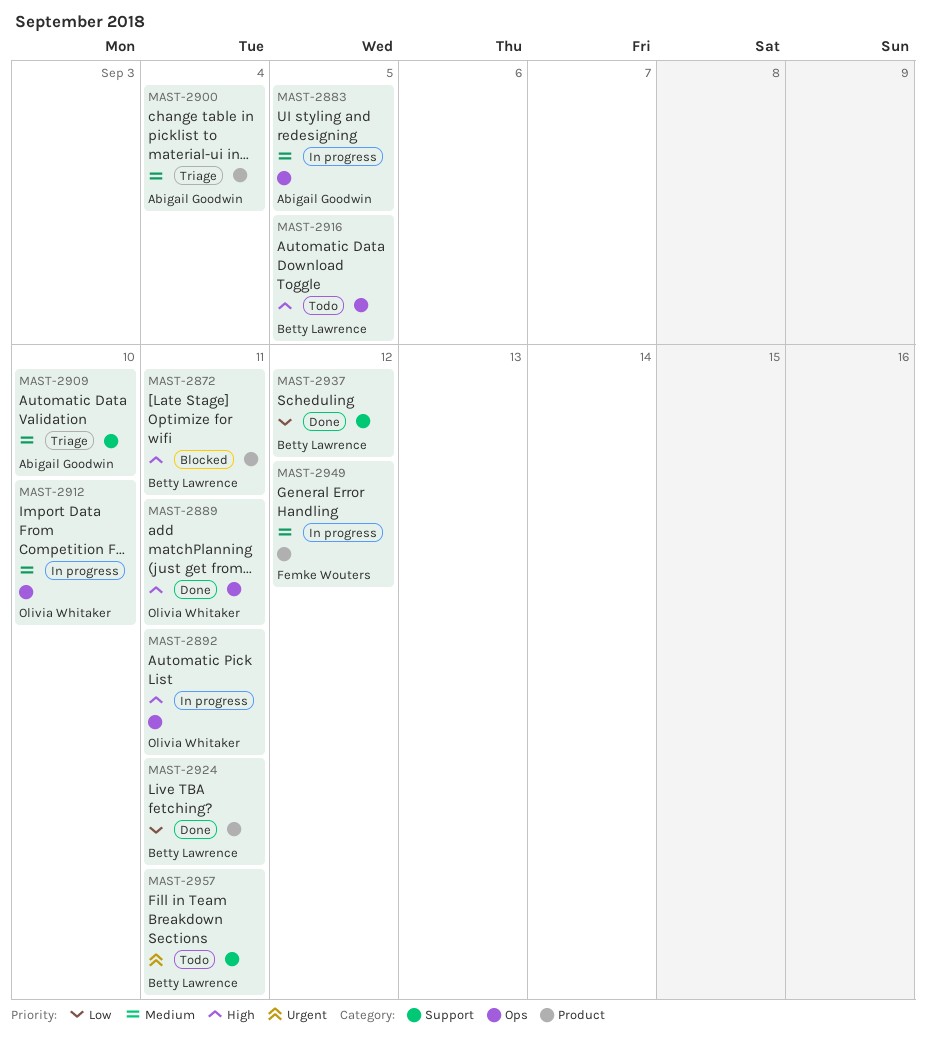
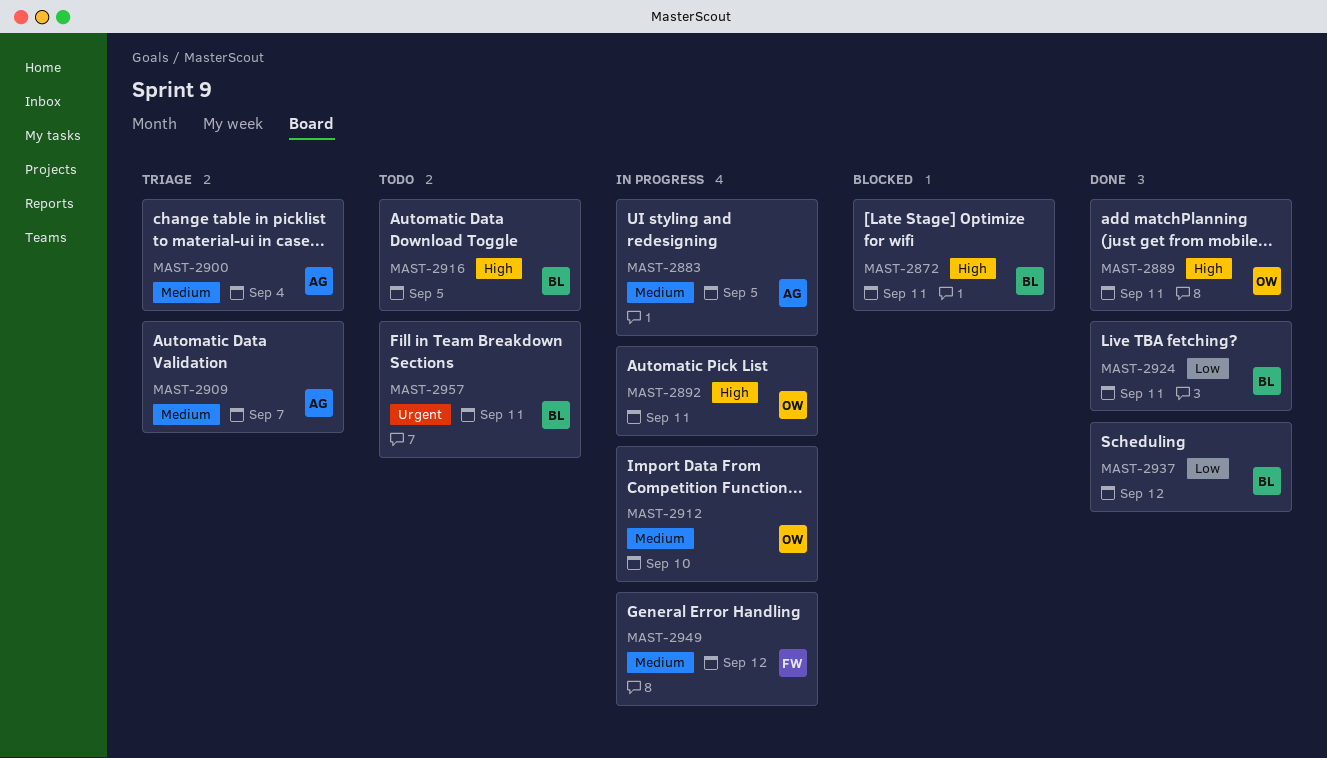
MAST-2909, due: Sep 10 -> Sep 7

